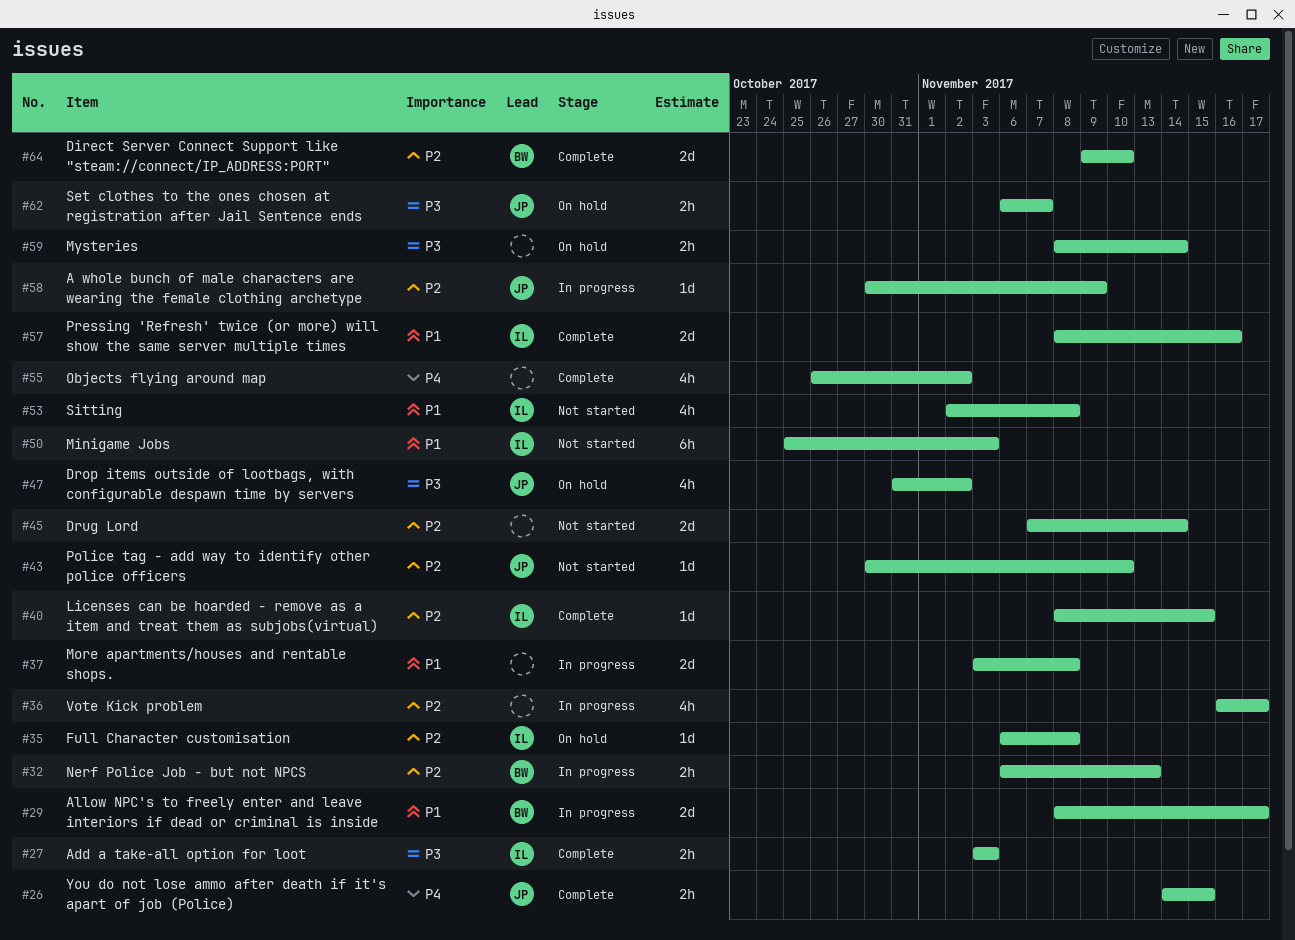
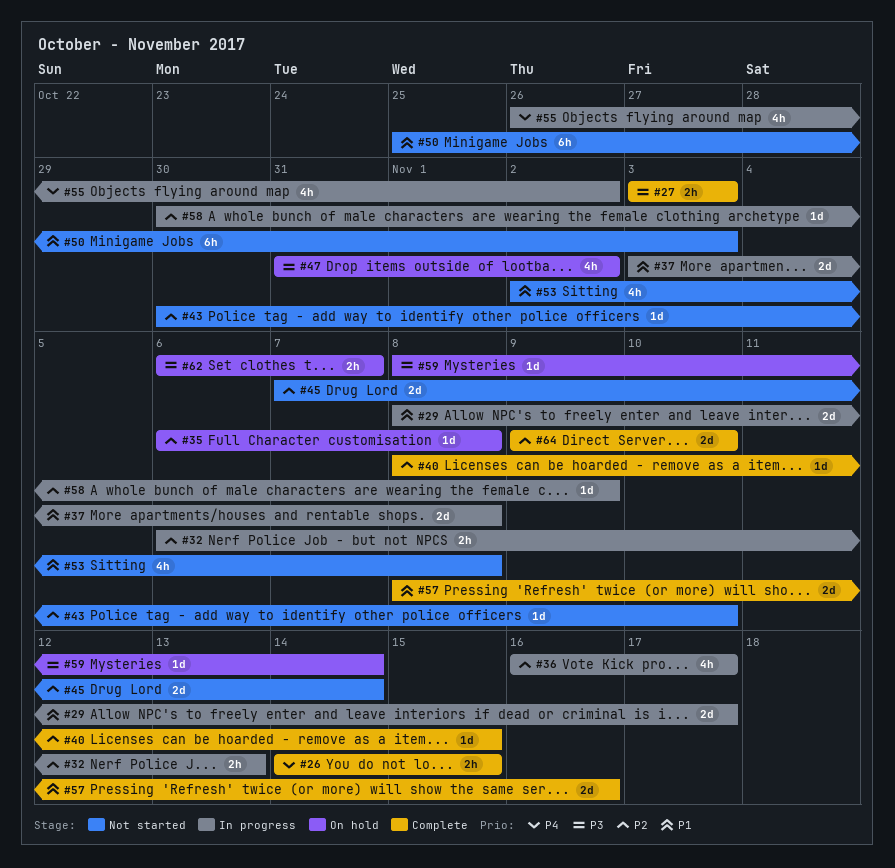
#55, status: Complete -> In progress
#59, estimate: 2h -> 1d

